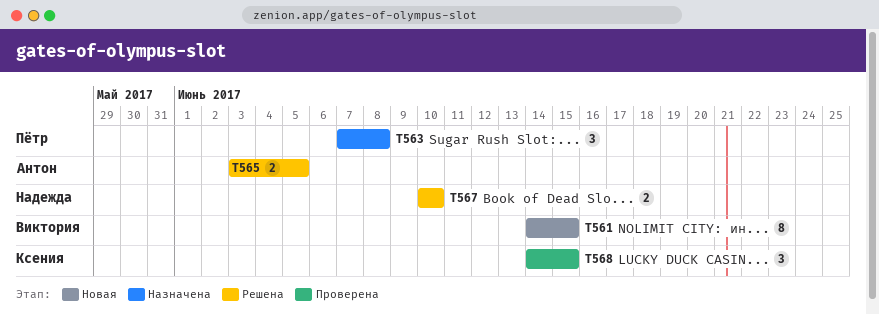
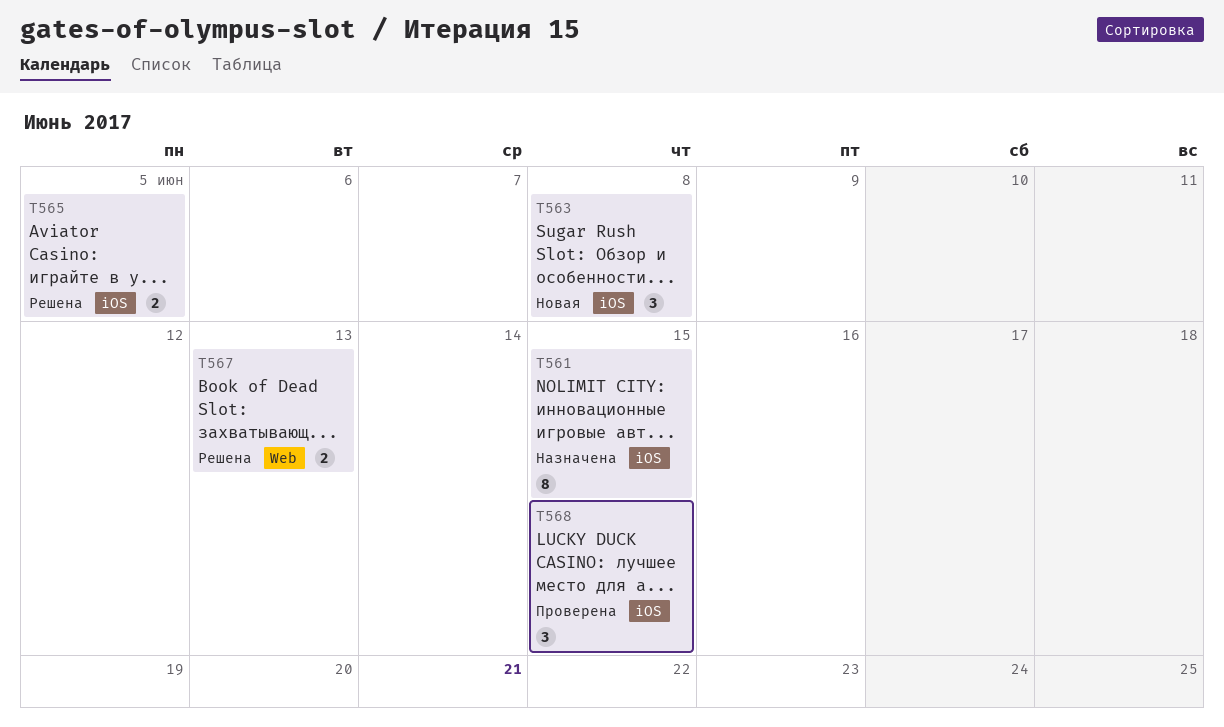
T561, status: Новая -> Назначена
T563, status: Назначена -> Новая
T567, due: Jun 10 -> Jun 13

